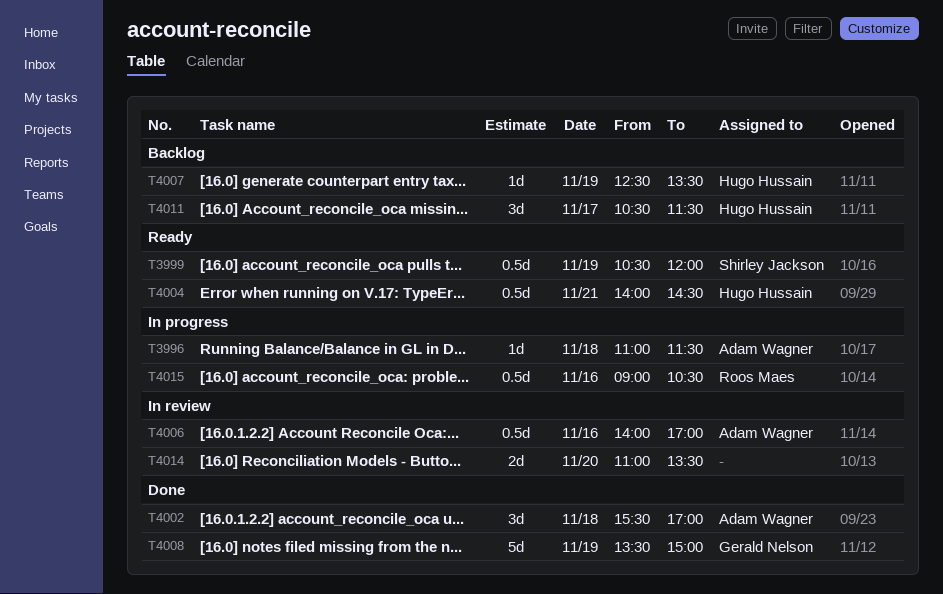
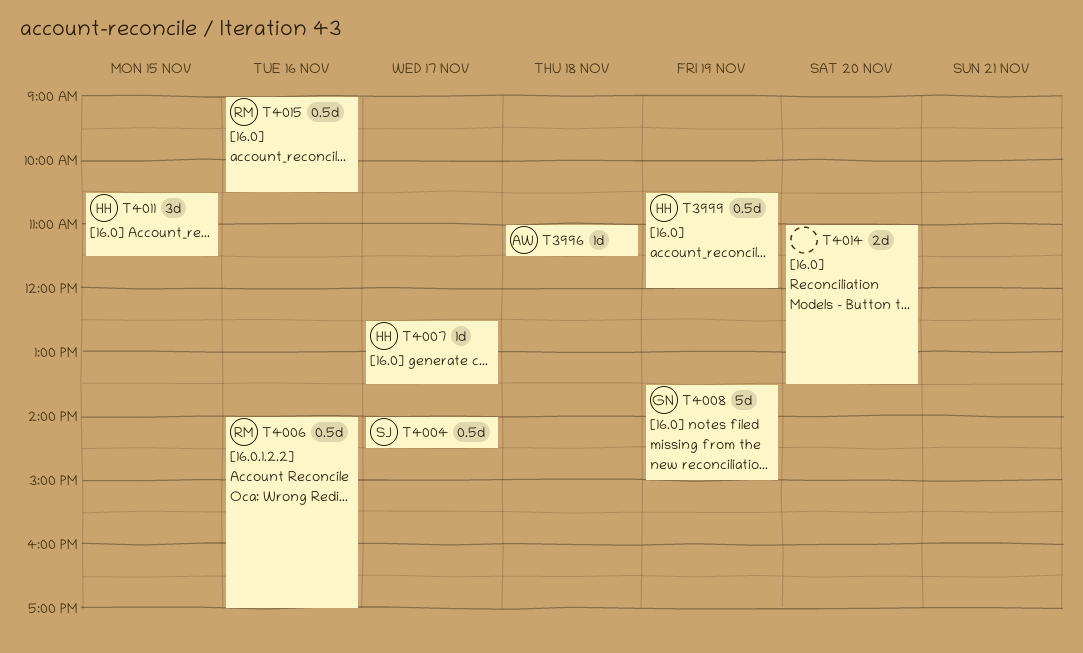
T3999, owner: Shirley Jackson -> Hugo Hussain
T4002: present -> none
T4004, owner: Hugo Hussain -> Shirley Jackson
T4004, day: Nov 21 -> Nov 17
T4006, owner: Adam Wagner -> Roos Maes
T4007, day: Nov 19 -> Nov 17
T4011, day: Nov 17 -> Nov 15

